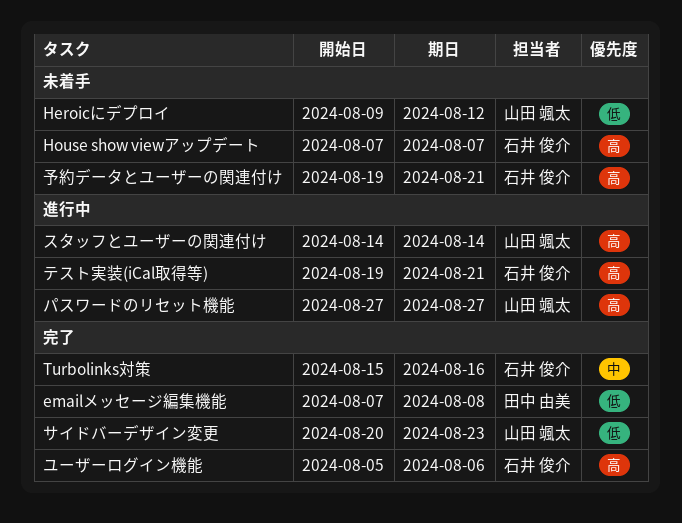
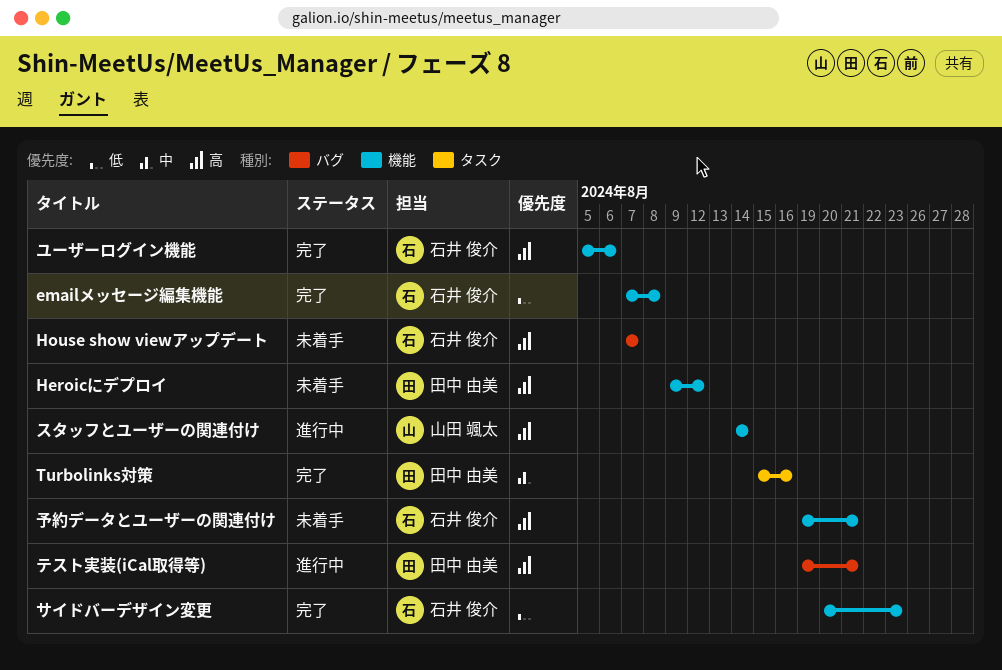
emailメッセージ編集機能, owner: 田中 由美 -> 石井 俊介
Heroicにデプロイ, owner: 山田 颯太 -> 田中 由美
Heroicにデプロイ, priority: 低 -> 高
Turbolinks対策, owner: 石井 俊介 -> 田中 由美
サイドバーデザイン変更, owner: 山田 颯太 -> 石井 俊介
テスト実装(iCal取得等), owner: 石井 俊介 -> 田中 由美
パスワードのリセット機能: present -> none

